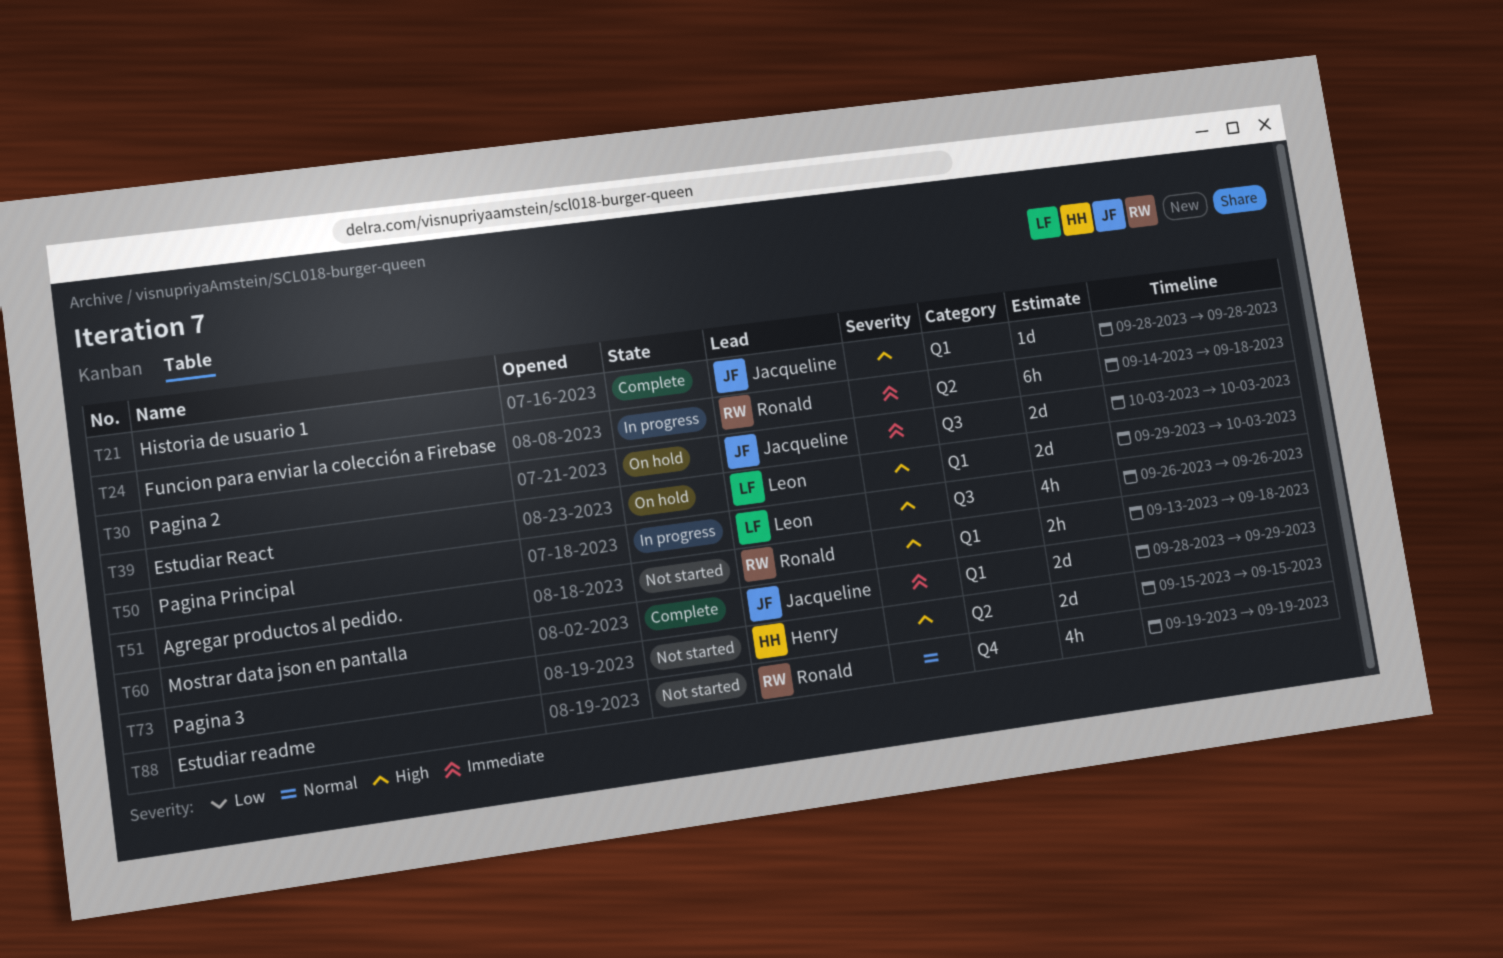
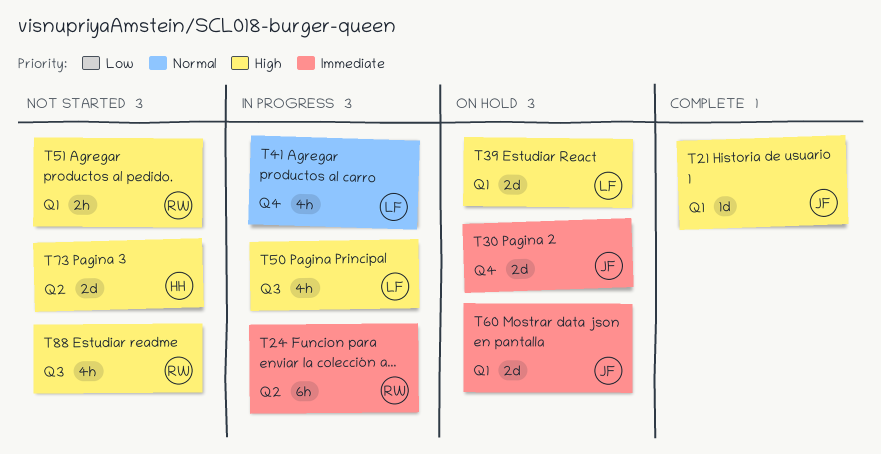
T30, label: Q3 -> Q4
T41: none -> present
T60, status: Complete -> On hold
T88, priority: Normal -> High
T88, label: Q4 -> Q3

